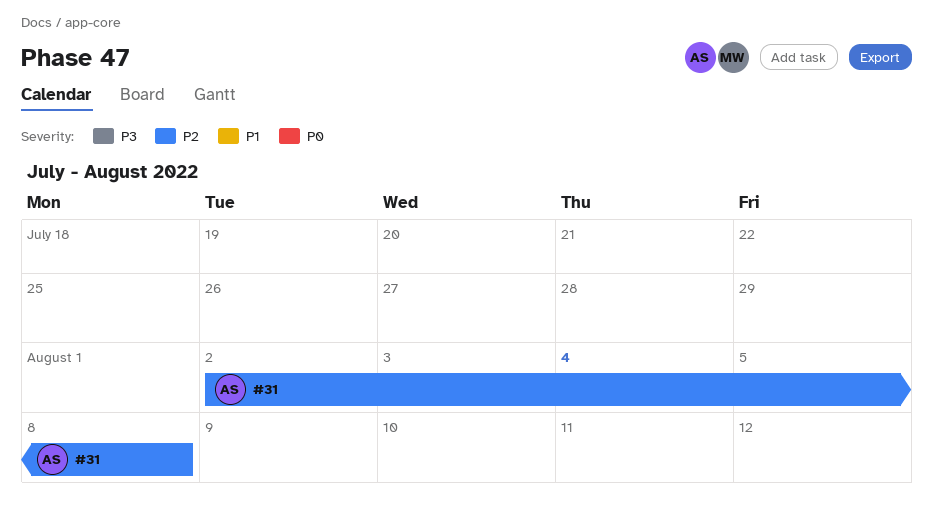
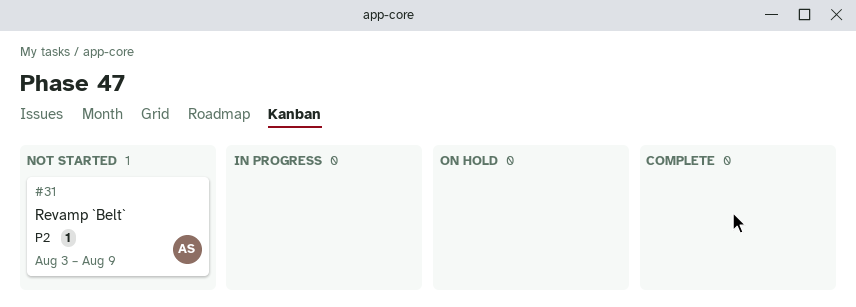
#31, start: Aug 2 -> Aug 3
#31, due: Aug 8 -> Aug 9

